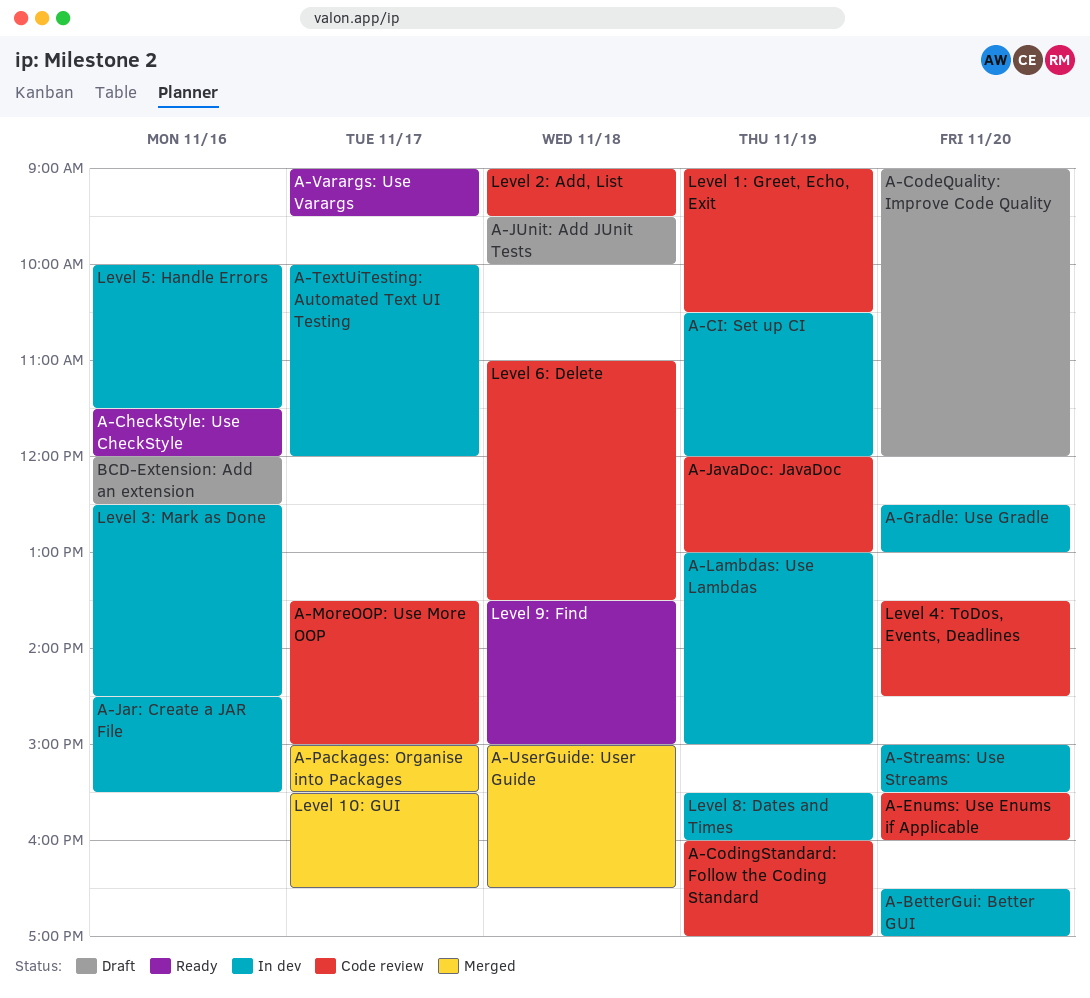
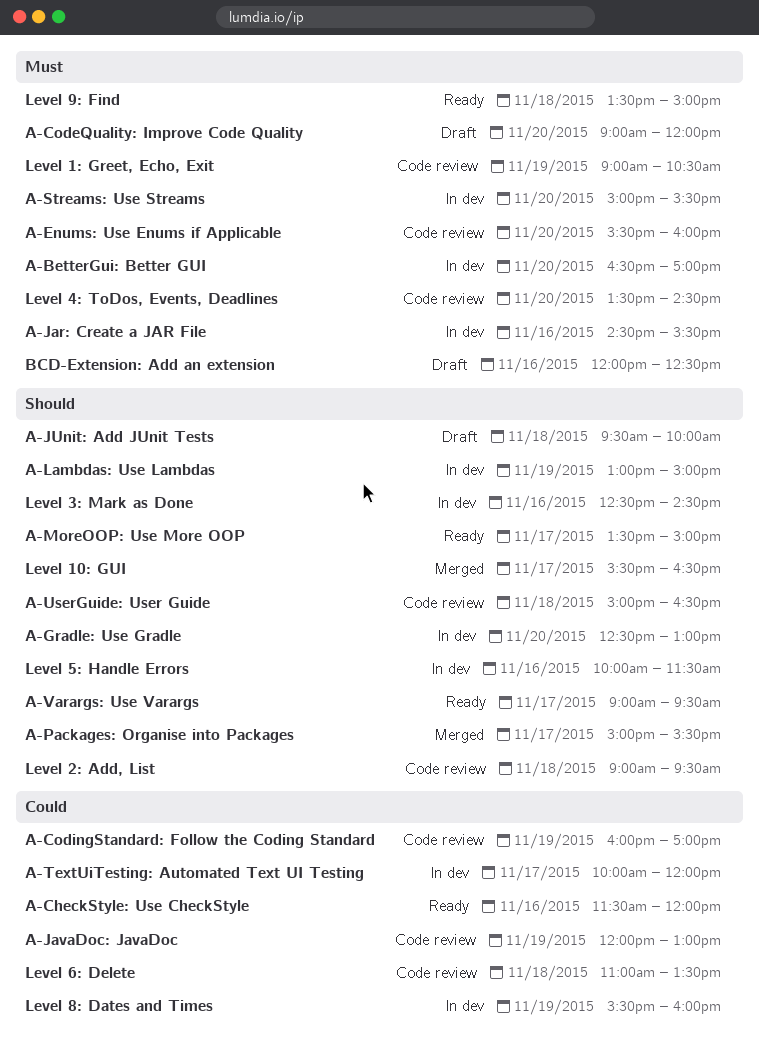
A-CI: Set up CI: present -> none
A-MoreOOP: Use More OOP, status: Code review -> Ready
A-UserGuide: User Guide, status: Merged -> Code review

